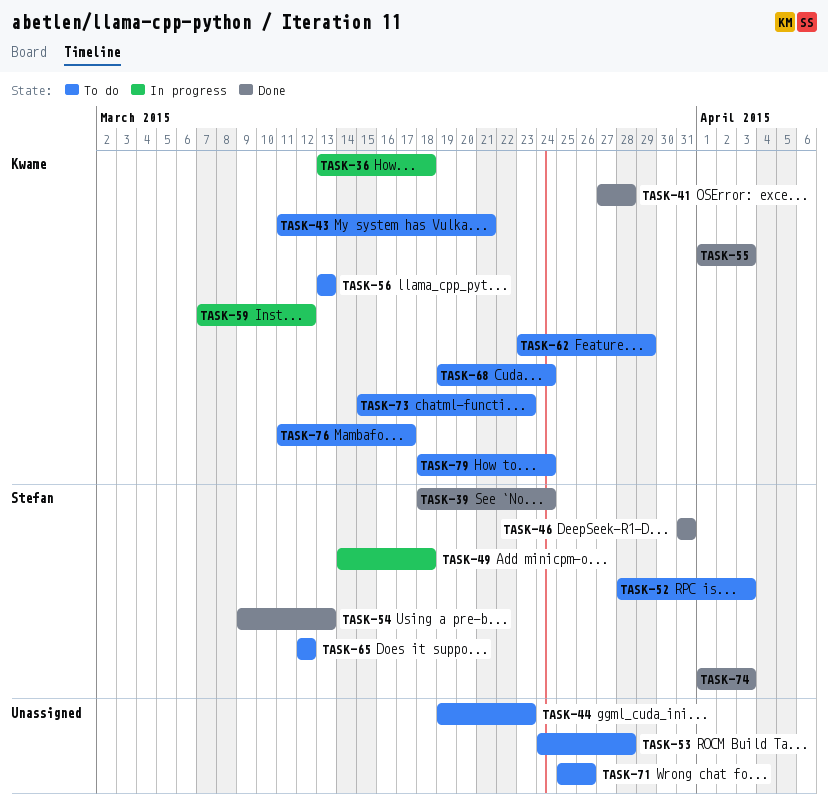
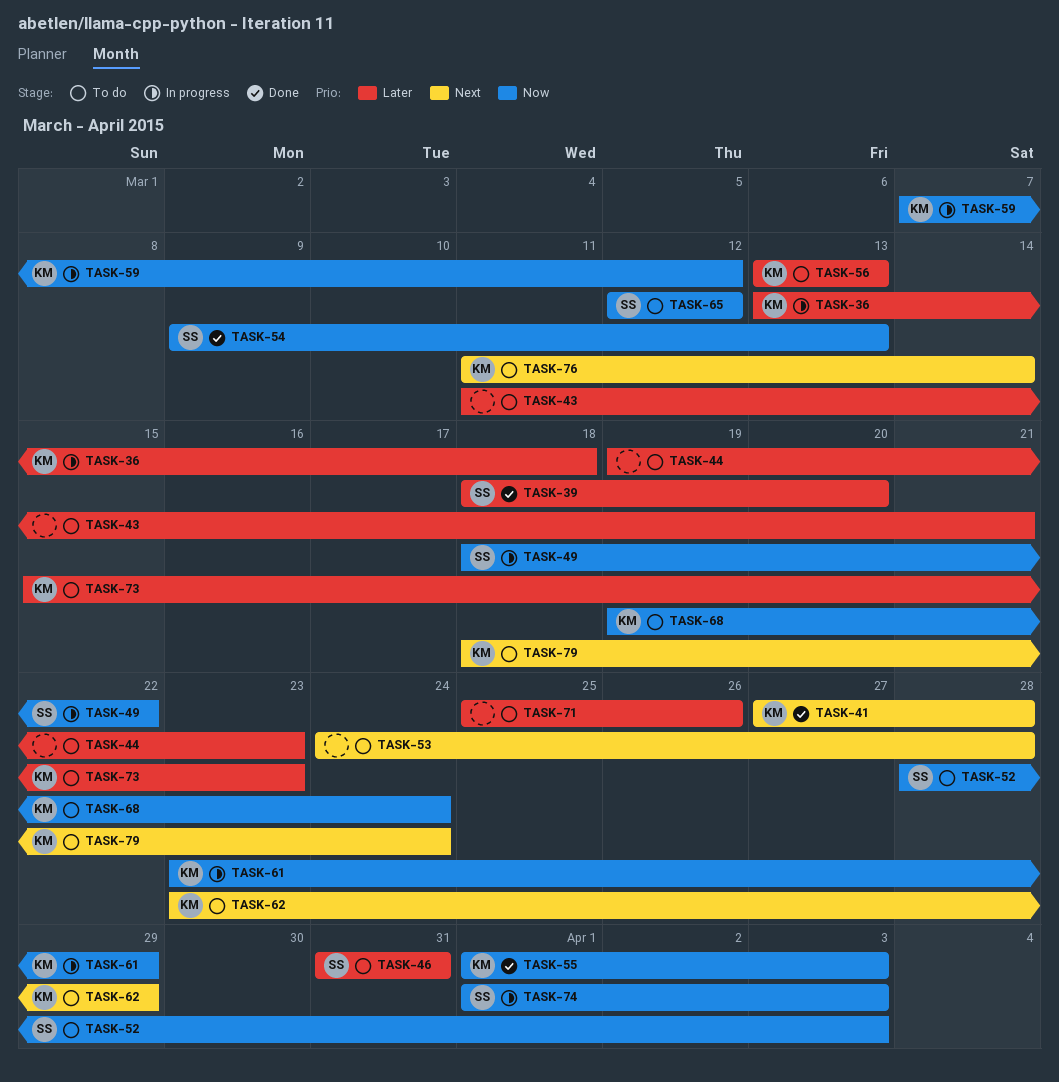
TASK-39, due: Mar 24 -> Mar 20
TASK-43, owner: Kwame -> none
TASK-46, status: Done -> To do
TASK-49, start: Mar 14 -> Mar 18
TASK-49, due: Mar 18 -> Mar 22
TASK-61: none -> present
TASK-74, status: Done -> In progress
TASK-76, due: Mar 17 -> Mar 14

